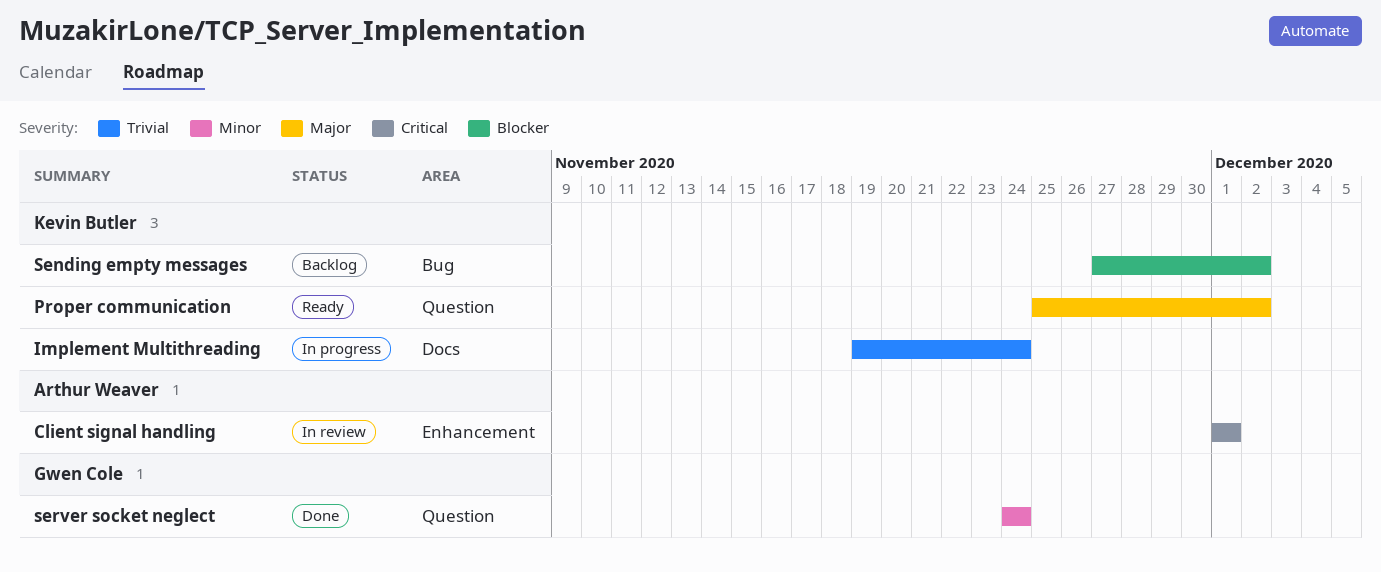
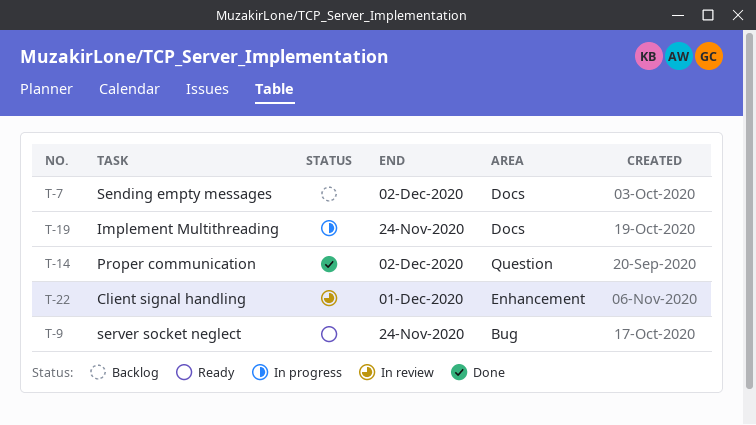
Proper communication, status: Ready -> Done
Sending empty messages, label: Bug -> Docs
server socket neglect, status: Done -> Ready
server socket neglect, label: Question -> Bug

